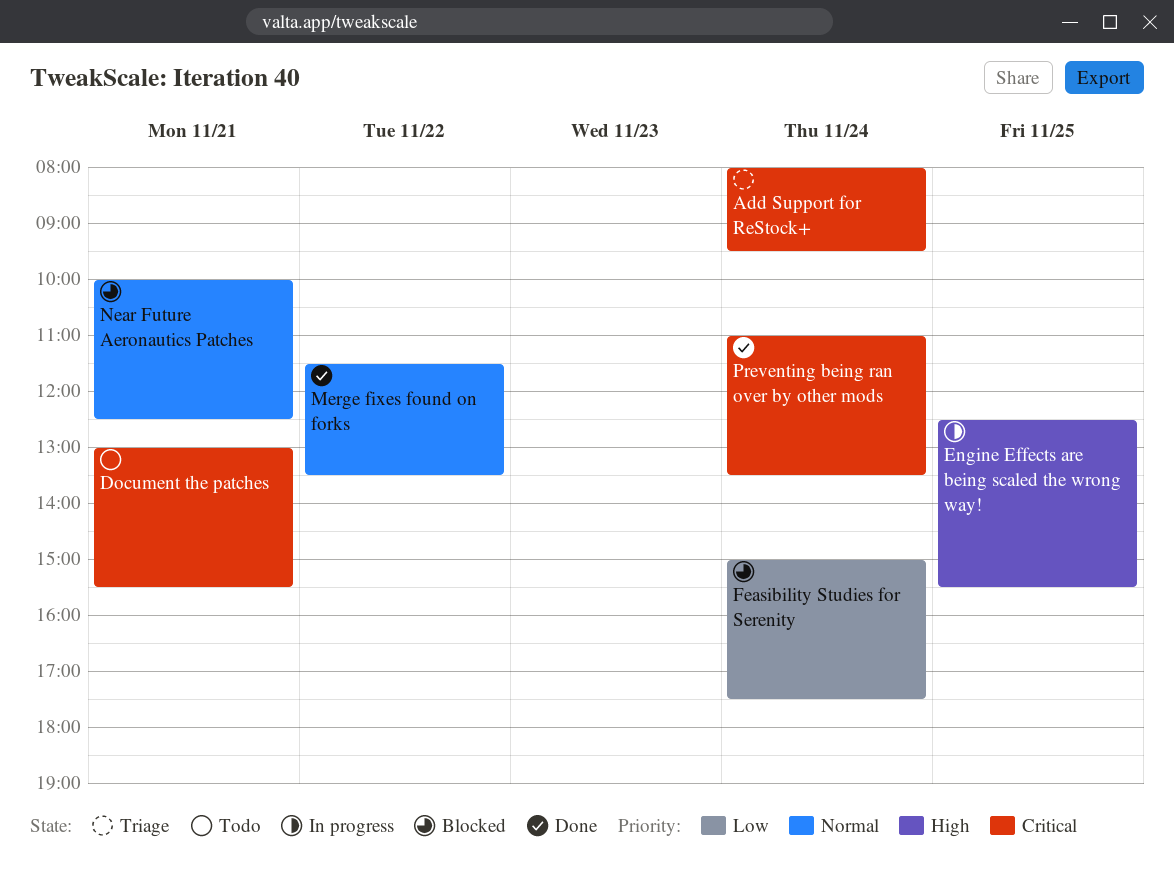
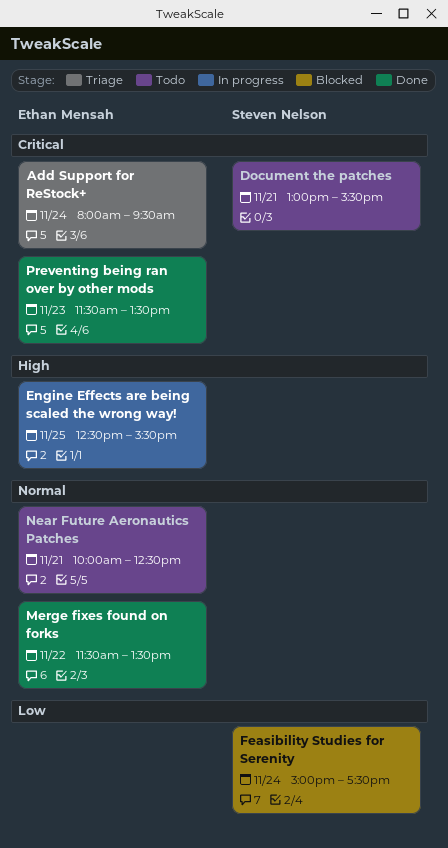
Near Future Aeronautics Patches, status: Blocked -> Todo
Preventing being ran over by other mods, day: Nov 24 -> Nov 23
Preventing being ran over by other mods, begins: 11:00 -> 11:30

